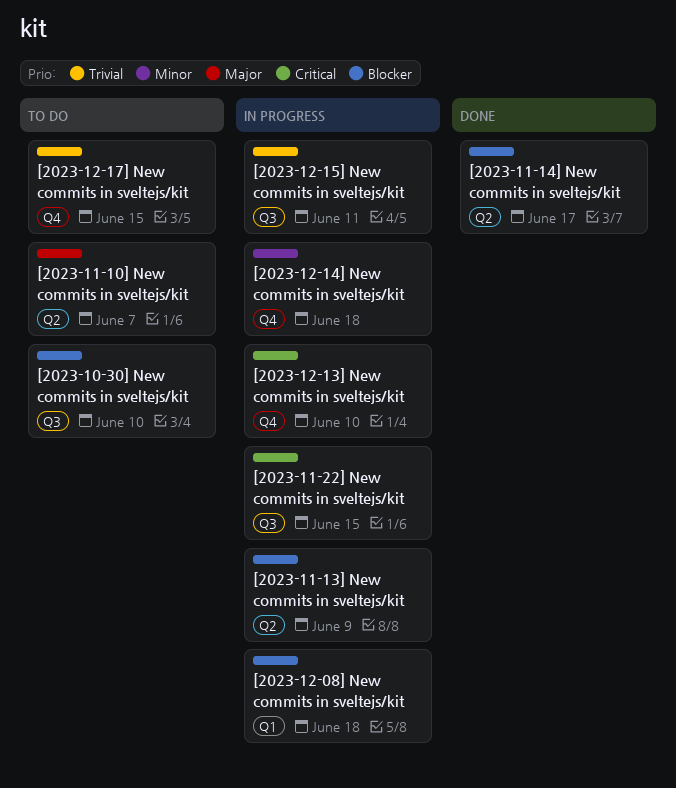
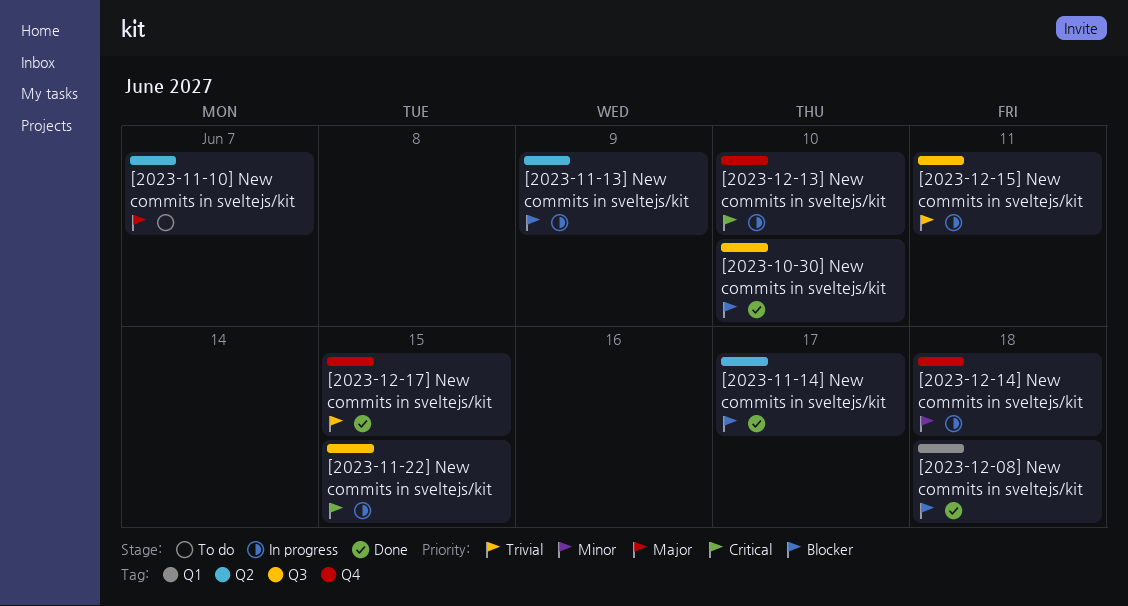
[2023-10-30] New commits in sveltejs/kit, status: To do -> Done
[2023-12-08] New commits in sveltejs/kit, status: In progress -> Done
[2023-12-17] New commits in sveltejs/kit, status: To do -> Done

